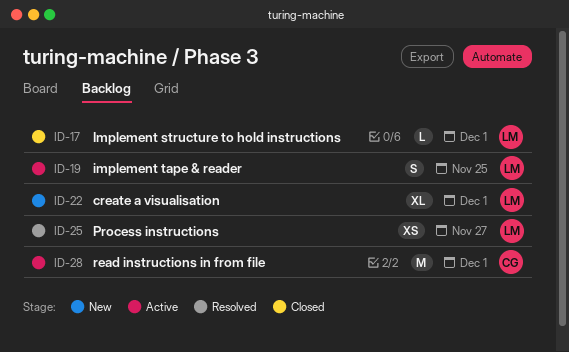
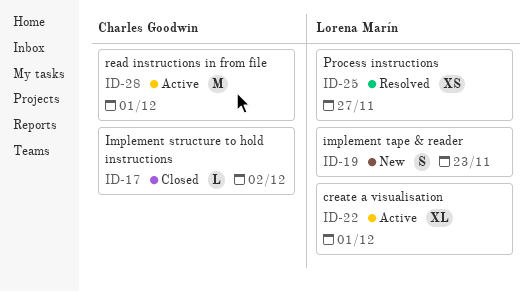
ID-17, owner: Lorena Marín -> Charles Goodwin
ID-17, due: Dec 1 -> Dec 2
ID-19, status: Active -> New
ID-19, due: Nov 25 -> Nov 23
ID-22, status: New -> Active

